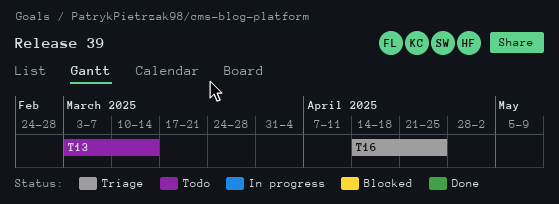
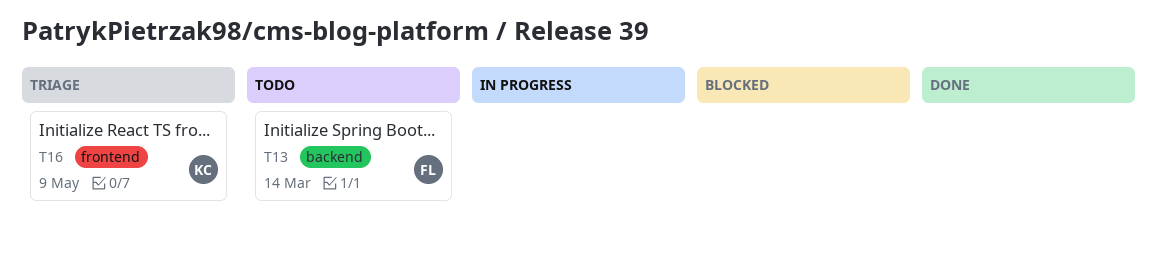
T16, due: Apr 25 -> May 9

